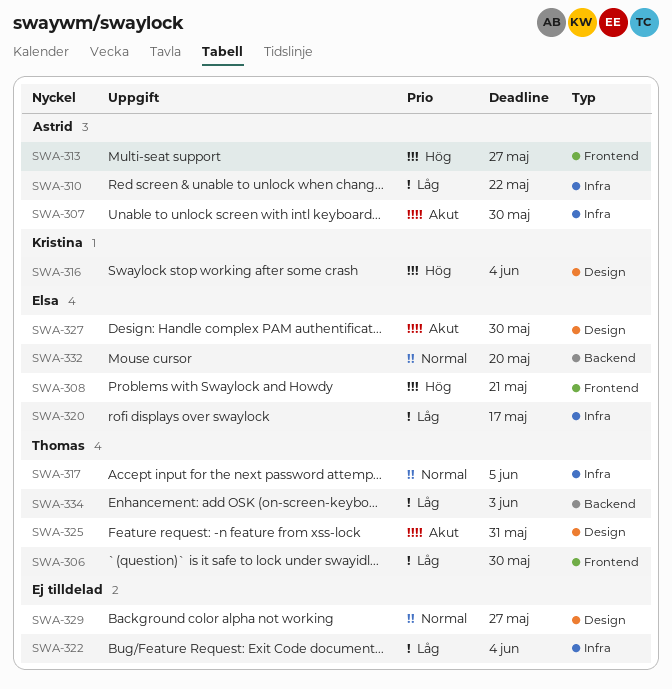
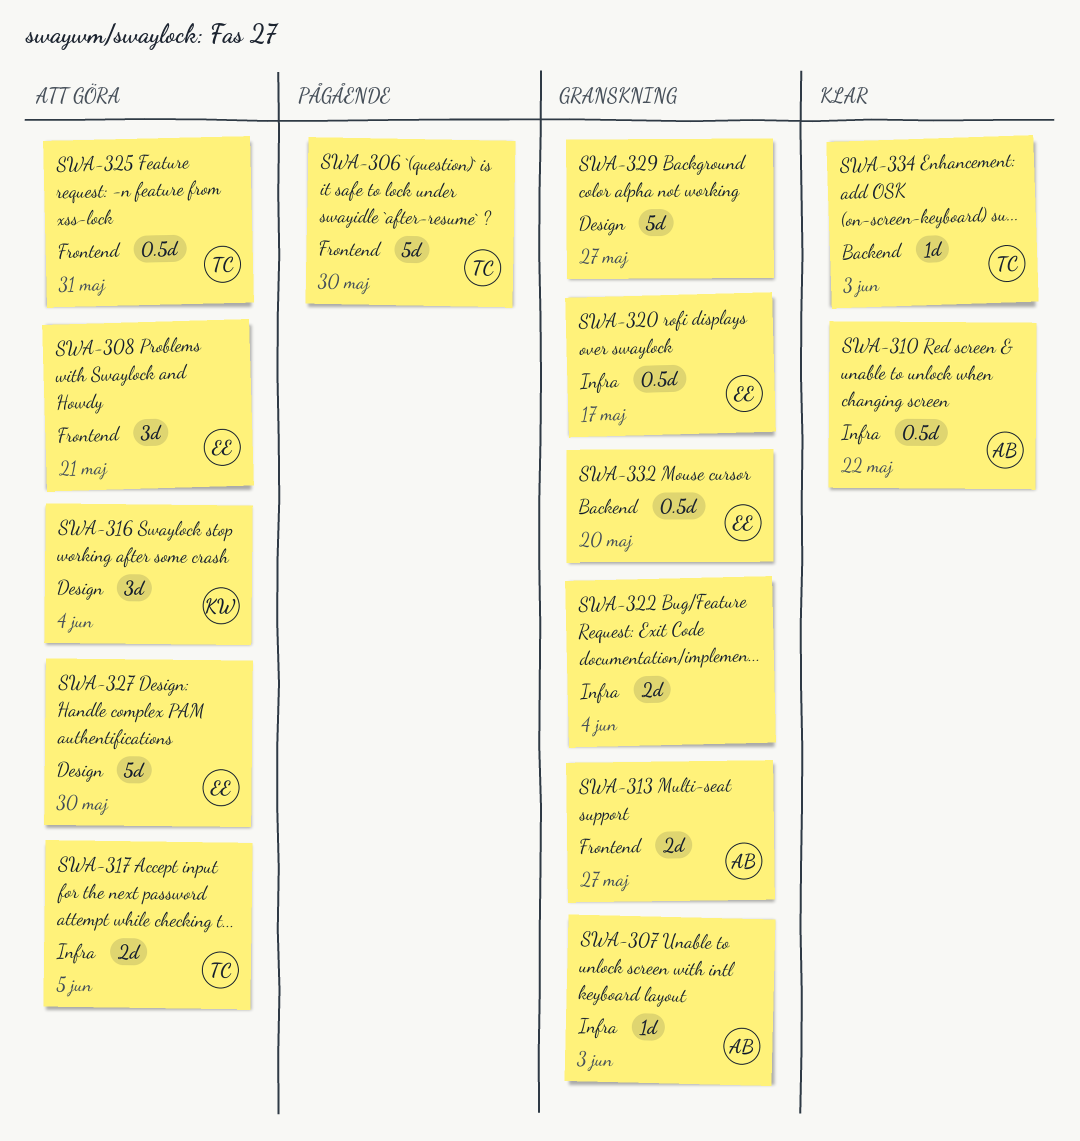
SWA-307, due: May 30 -> Jun 3
SWA-325, label: Design -> Frontend

